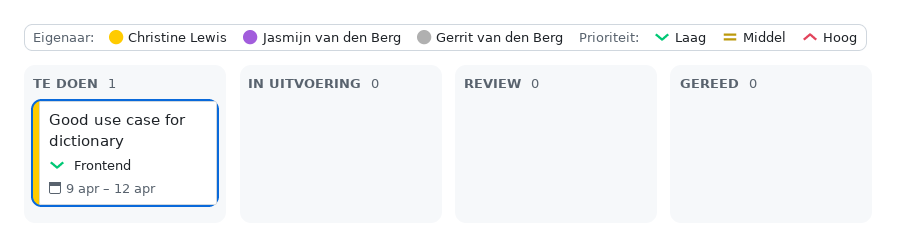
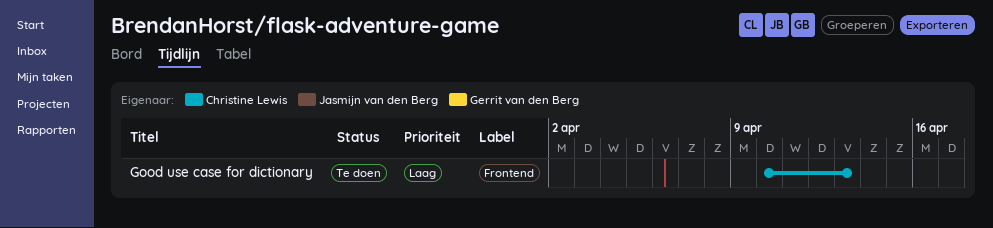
Good use case for dictionary, start: Apr 9 -> Apr 10
Good use case for dictionary, due: Apr 12 -> Apr 13

